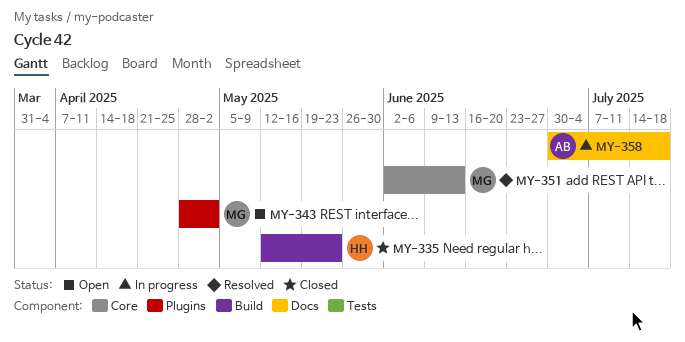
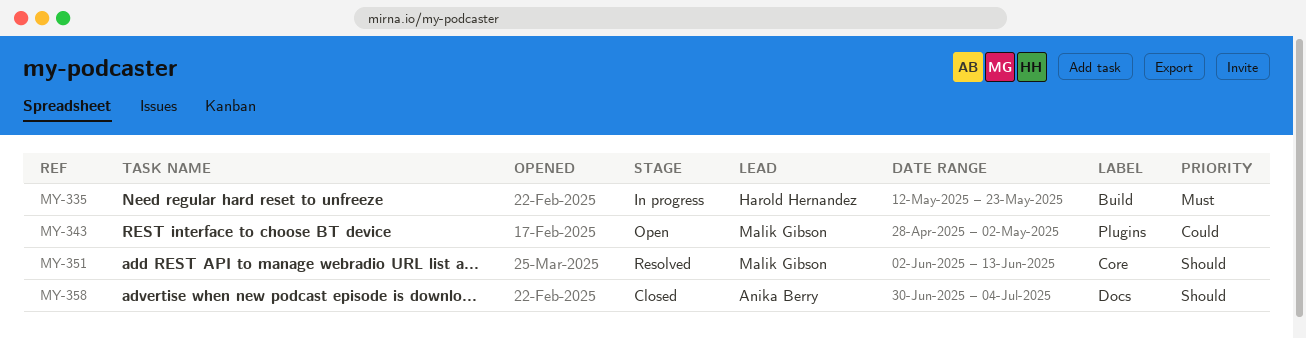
MY-335, status: Closed -> In progress
MY-358, status: In progress -> Closed
MY-358, due: Jul 18 -> Jul 4

